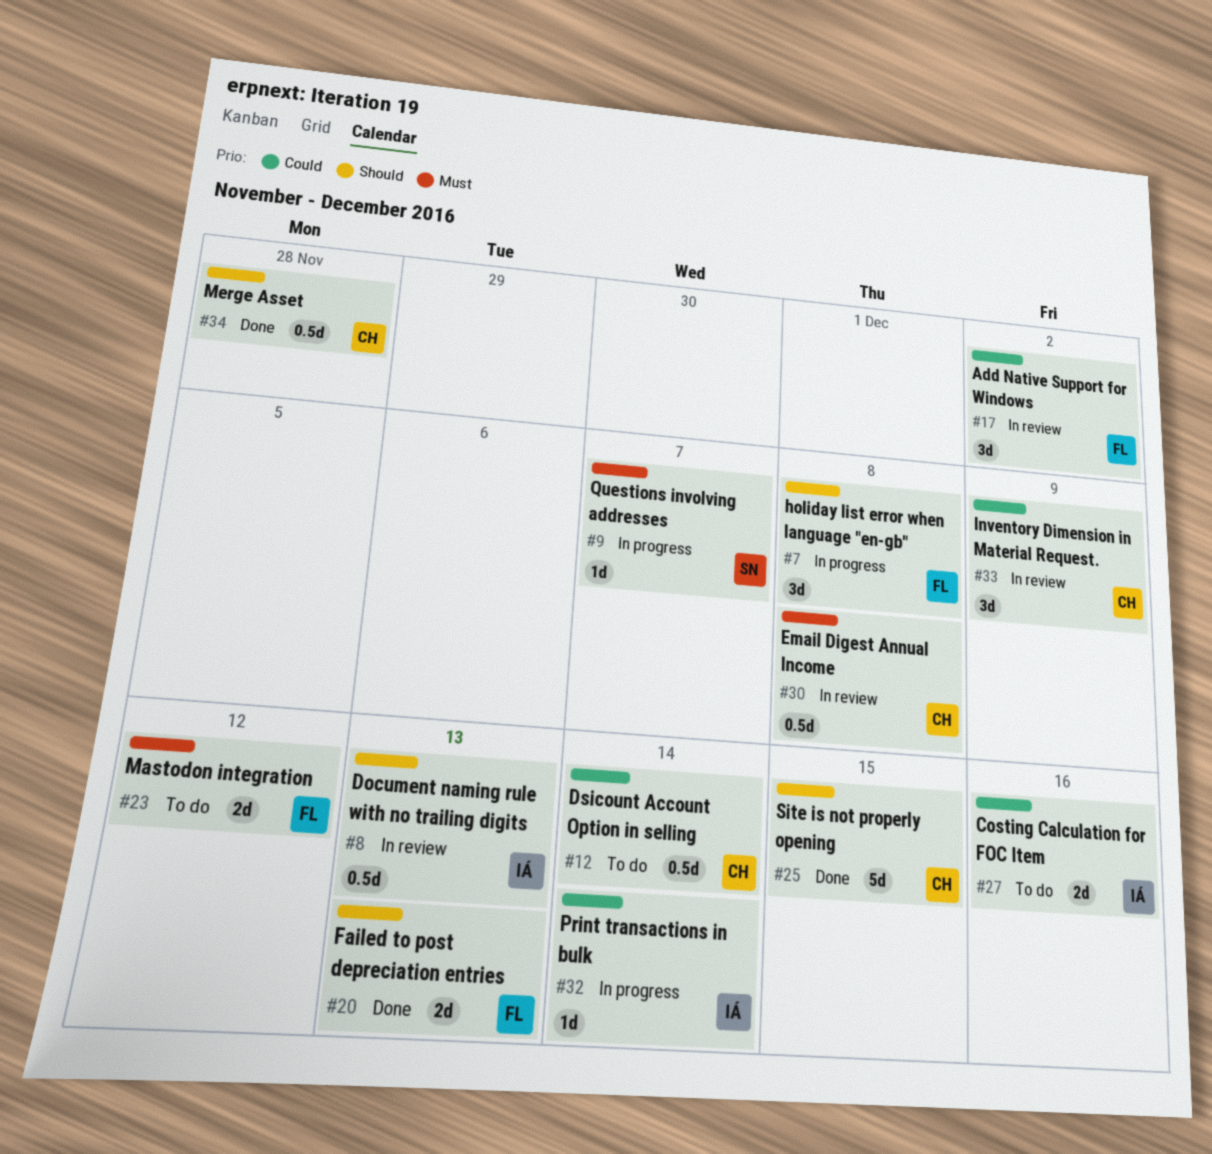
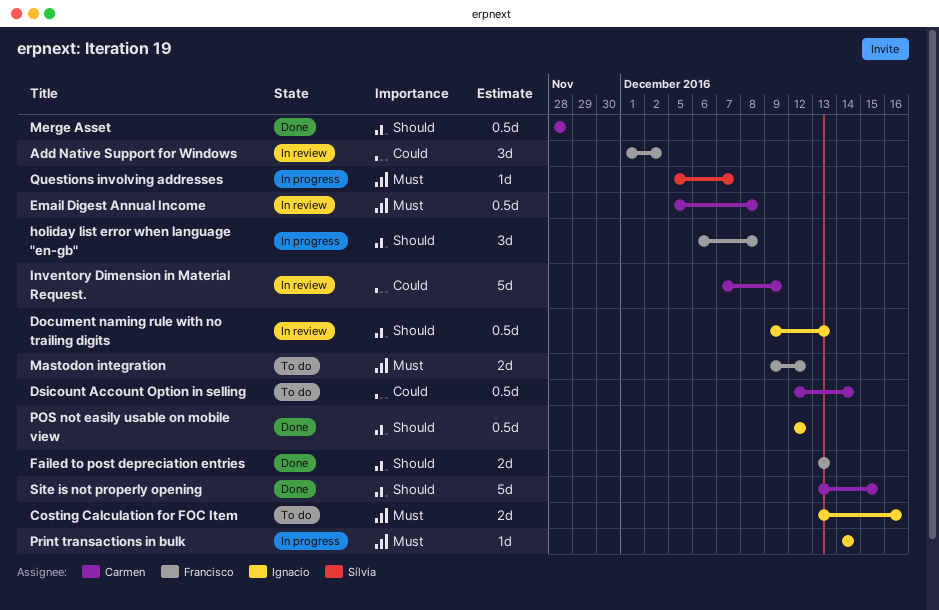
Costing Calculation for FOC Item, priority: Could -> Must
Inventory Dimension in Material Request., estimate: 3d -> 5d
POS not easily usable on mobile view: none -> present
Print transactions in bulk, priority: Could -> Must

